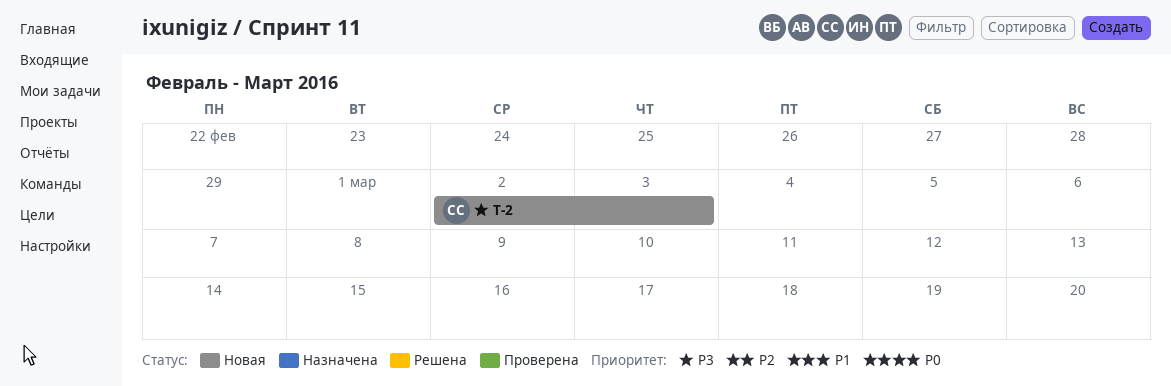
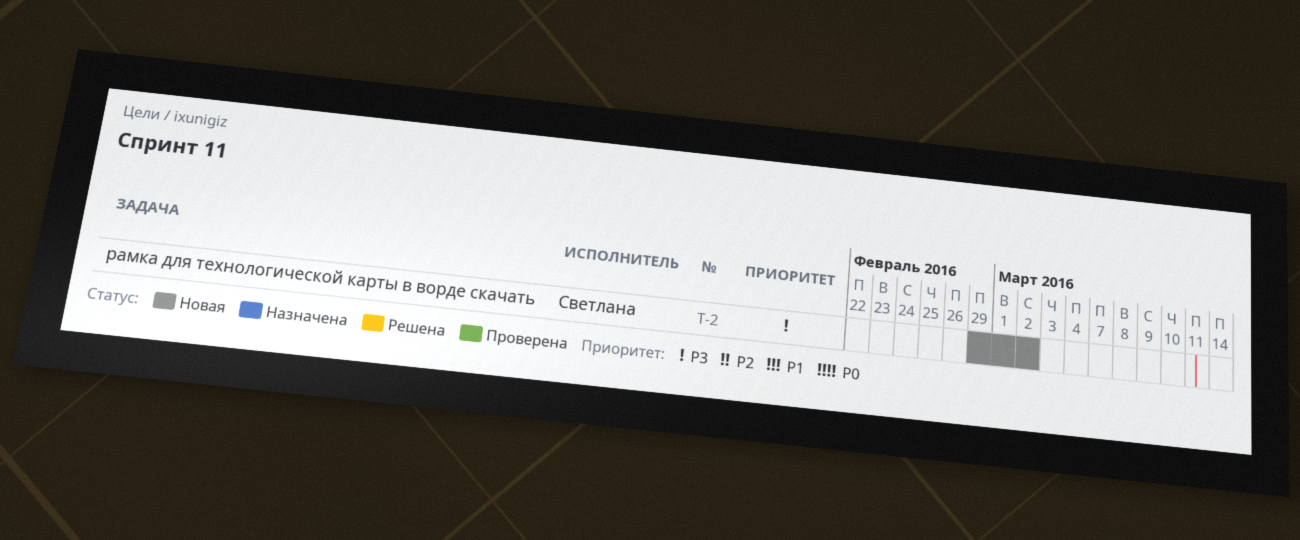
T-2, start: Mar 2 -> Feb 29
T-2, due: Mar 3 -> Mar 2

